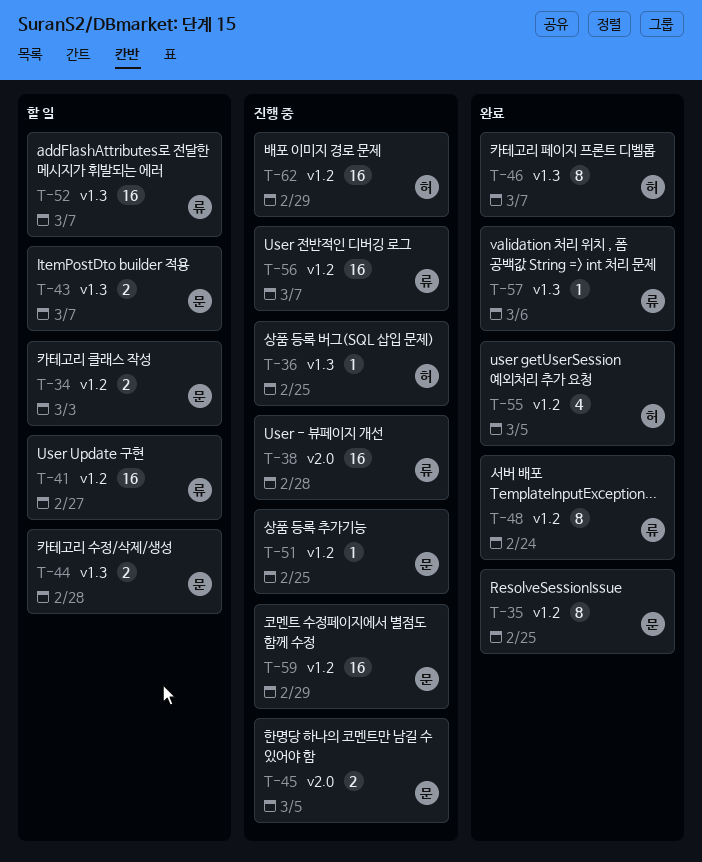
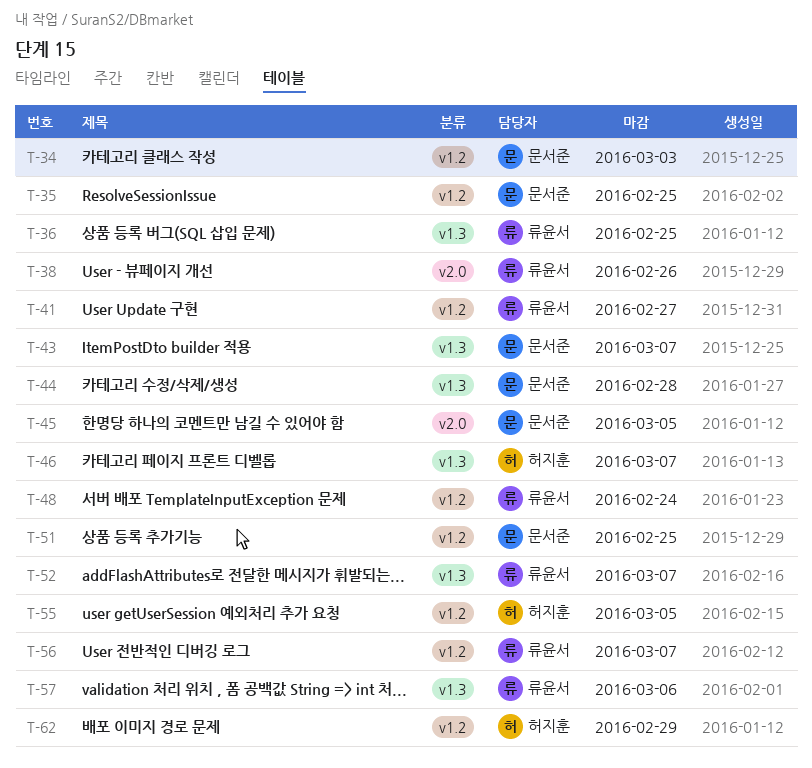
T-36, owner: 허지훈 -> 류윤서
T-38, due: Feb 28 -> Feb 26
T-59: present -> none

